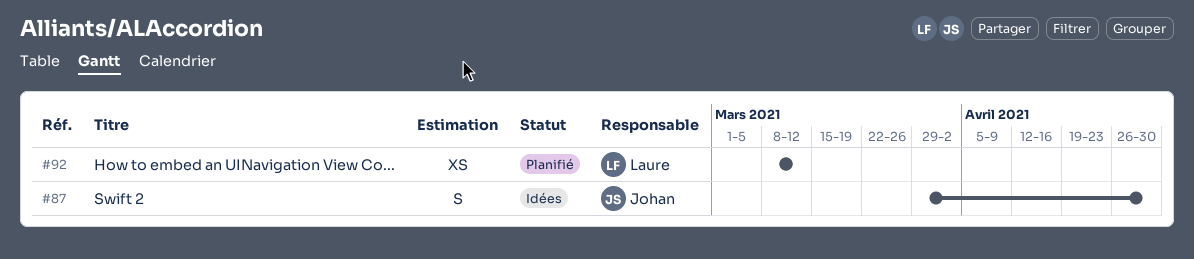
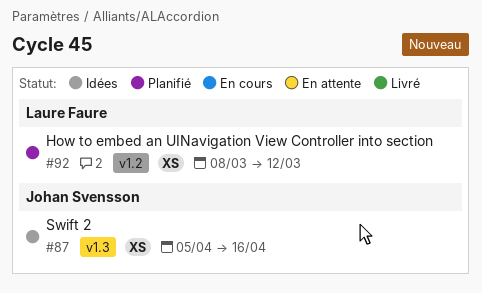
#87, estimate: S -> XS
#87, start: Mar 29 -> Apr 5
#87, due: Apr 30 -> Apr 16

